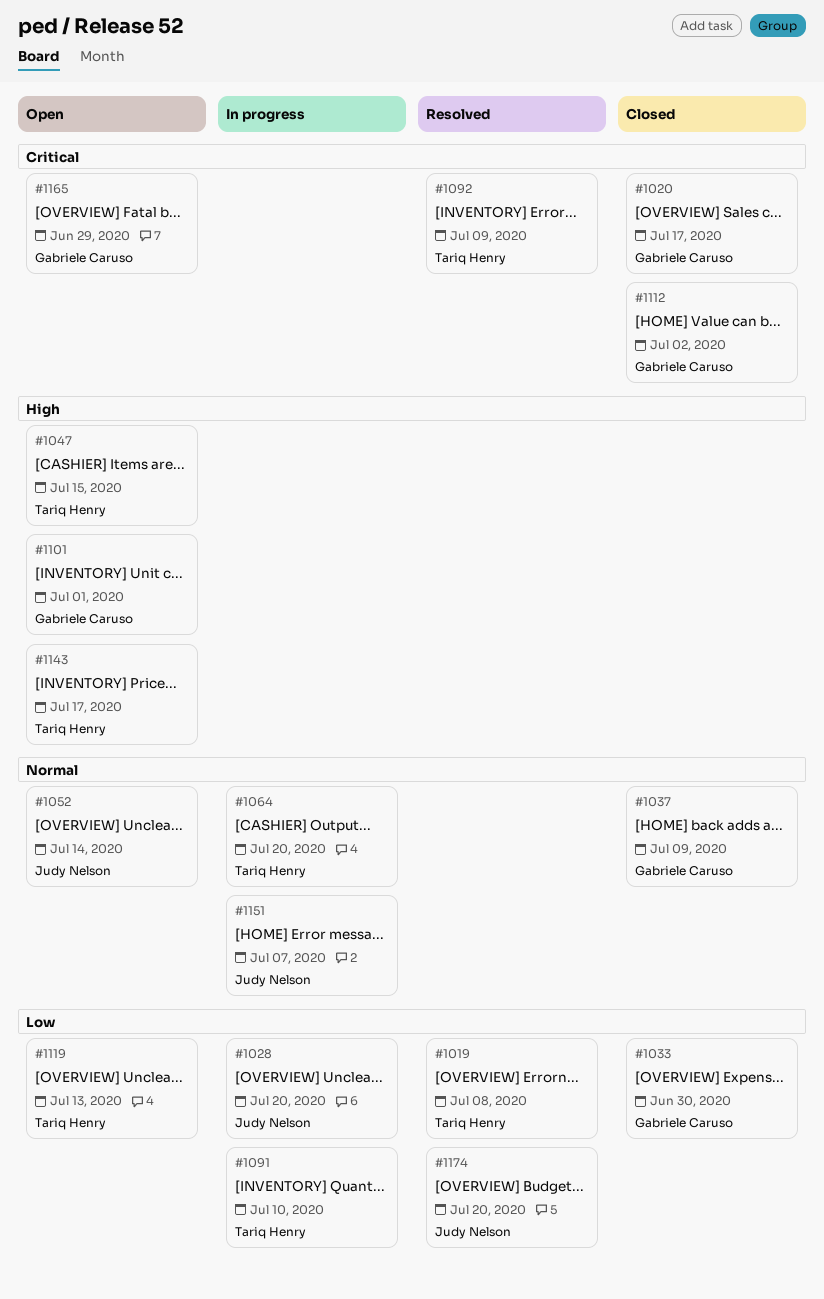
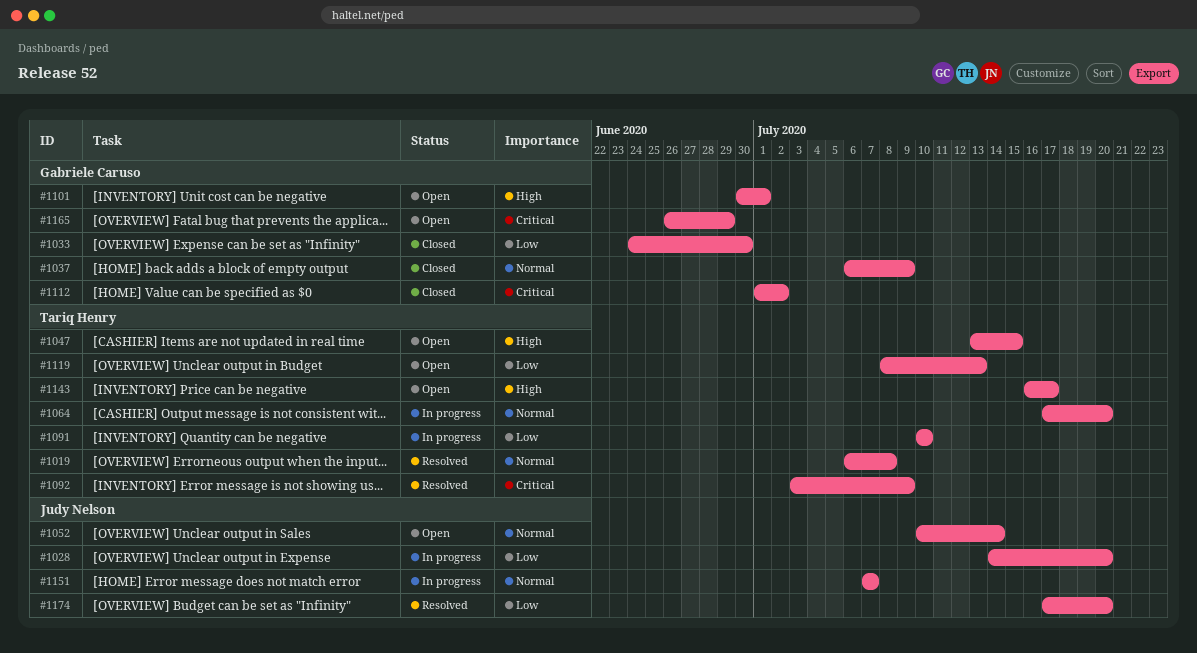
#1019, priority: Low -> Normal
#1020: present -> none

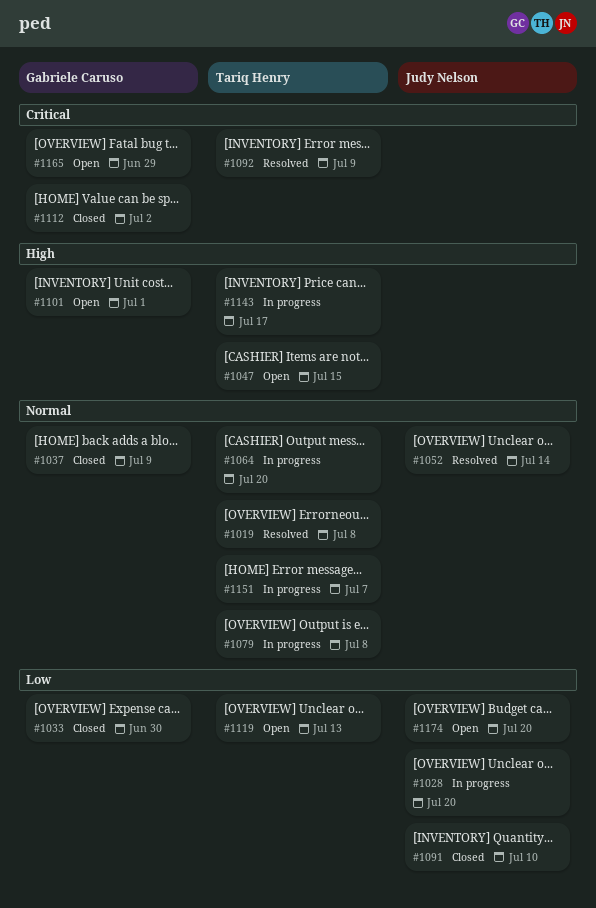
#1052, status: Open -> Resolved
#1079: none -> present
#1091, status: In progress -> Closed
#1091, owner: Tariq Henry -> Judy Nelson
#1143, status: Open -> In progress
#1151, owner: Judy Nelson -> Tariq Henry
#1174, status: Resolved -> Open

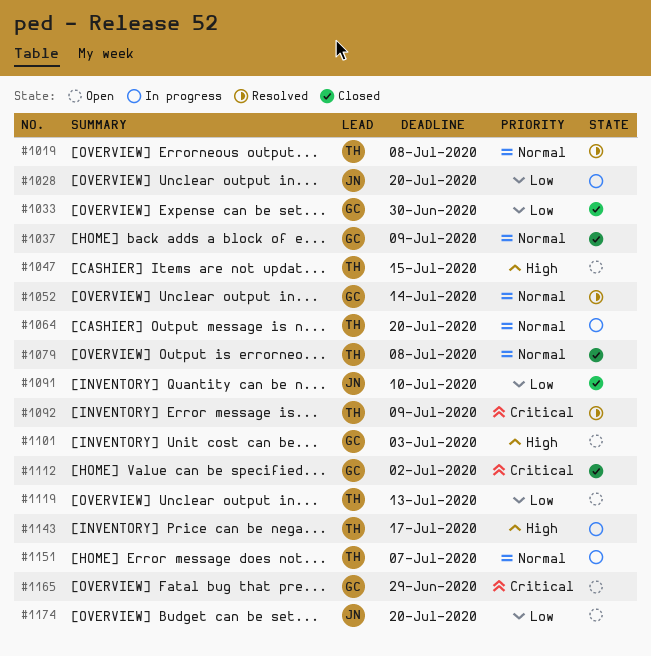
#1052, owner: Judy Nelson -> Gabriele Caruso
#1079, status: In progress -> Closed
#1101, due: Jul 1 -> Jul 3

